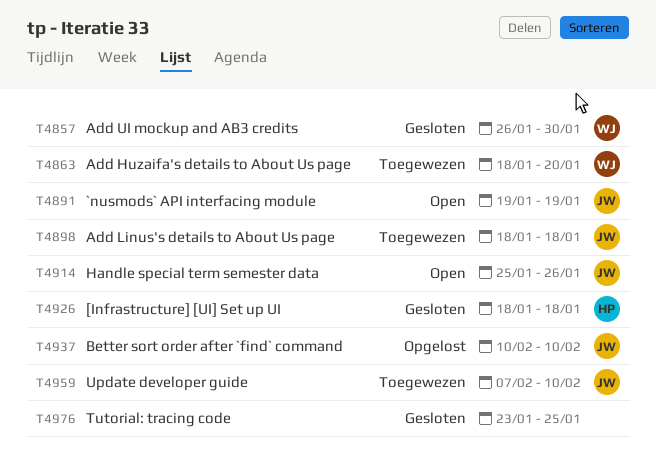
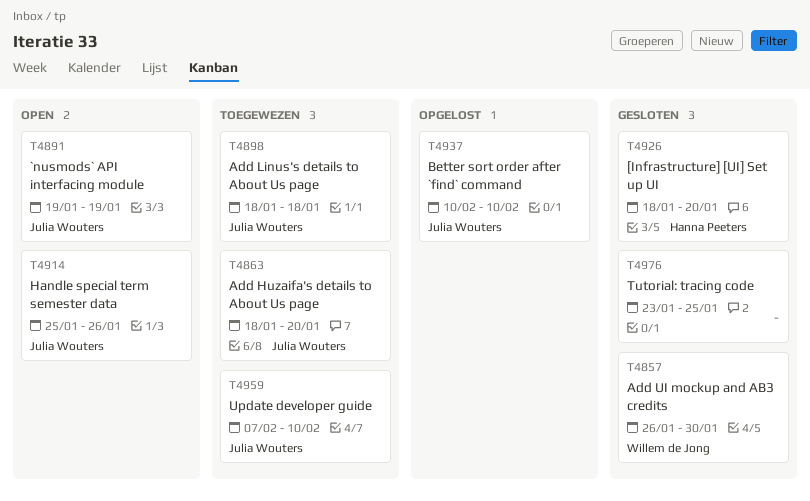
T4863, owner: Willem de Jong -> Julia Wouters
T4926, due: Jan 18 -> Jan 20

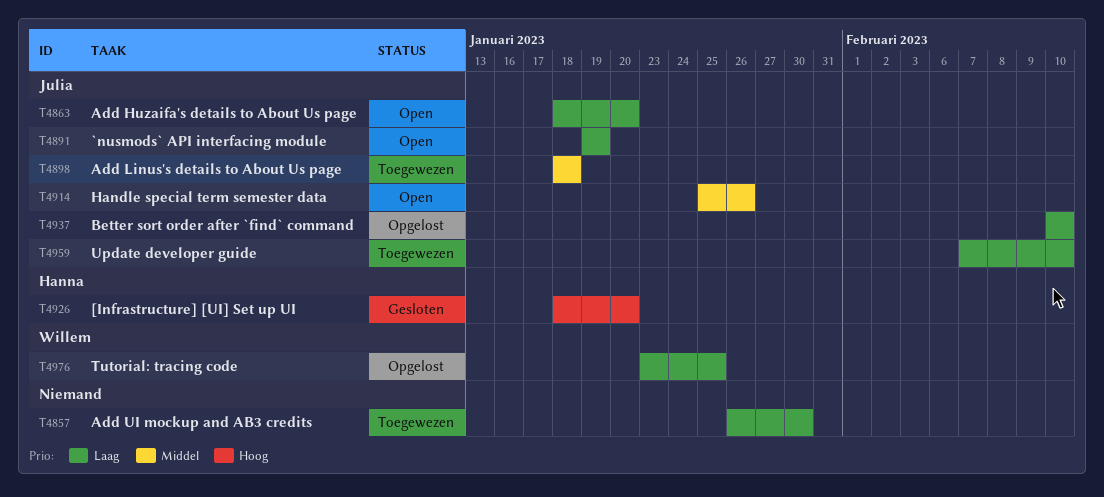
T4857, status: Gesloten -> Toegewezen
T4857, owner: Willem de Jong -> none
T4863, status: Toegewezen -> Open
T4976, status: Gesloten -> Opgelost
T4976, owner: none -> Willem de Jong

